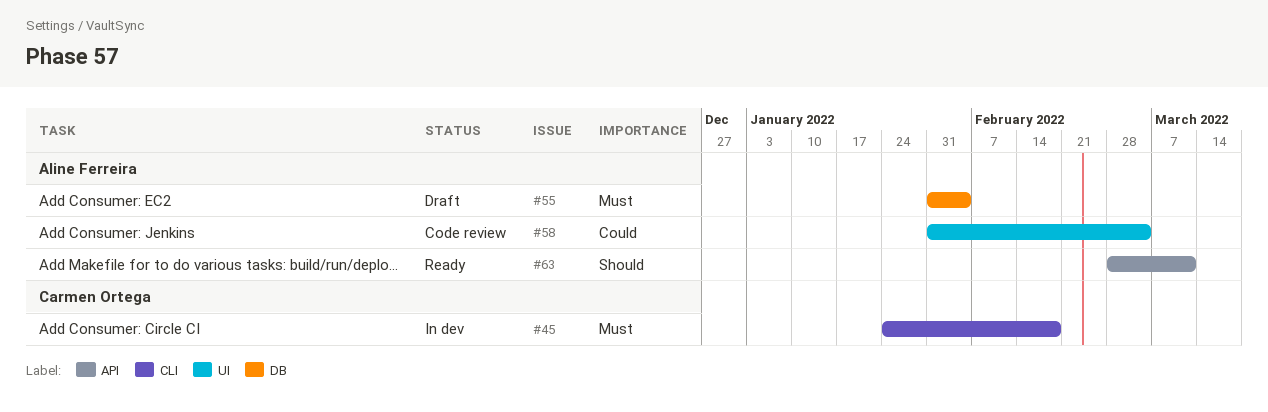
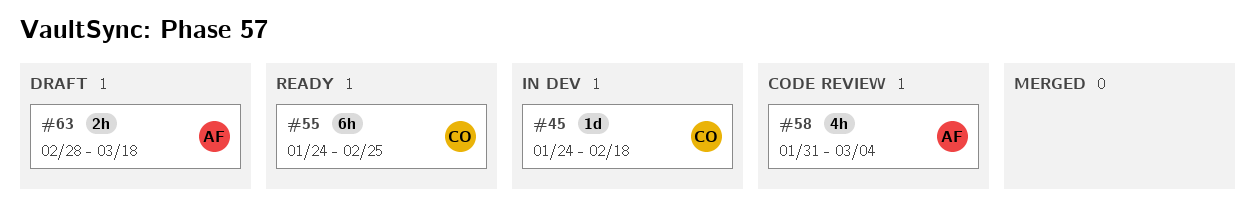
#55, status: Draft -> Ready
#55, owner: Aline Ferreira -> Carmen Ortega
#55, start: Jan 31 -> Jan 24
#55, due: Feb 4 -> Feb 25
#63, status: Ready -> Draft
#63, due: Mar 11 -> Mar 18

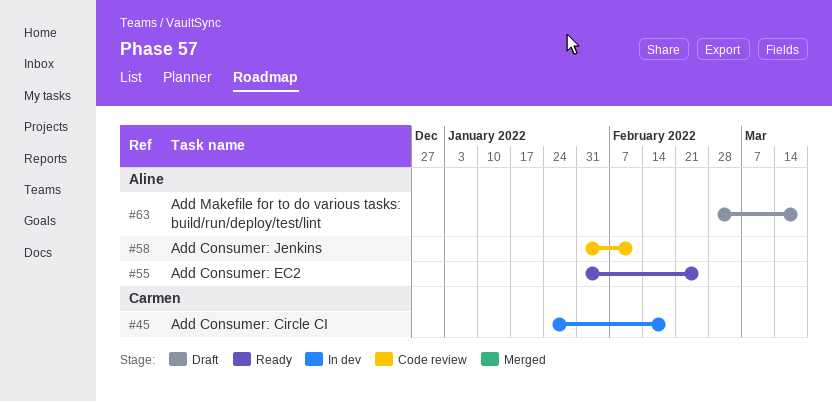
#55, owner: Carmen -> Aline
#55, start: Jan 24 -> Jan 31
#58, due: Mar 4 -> Feb 11

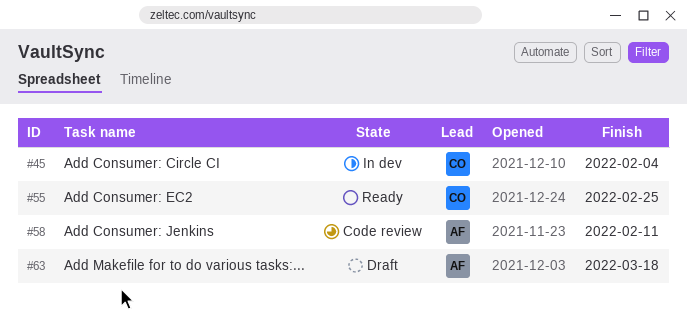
#45, due: Feb 18 -> Feb 4
#55, owner: Aline -> Carmen

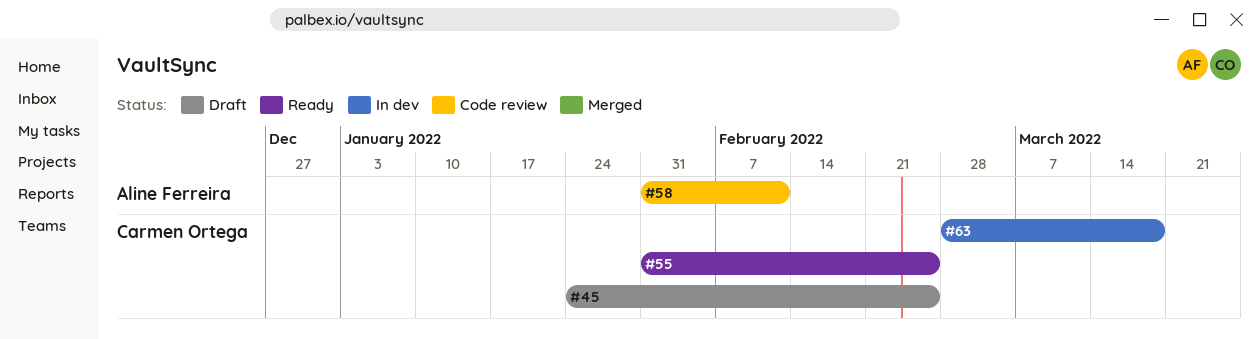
#45, status: In dev -> Draft
#45, due: Feb 4 -> Feb 25
#63, status: Draft -> In dev
#63, owner: Aline Ferreira -> Carmen Ortega

